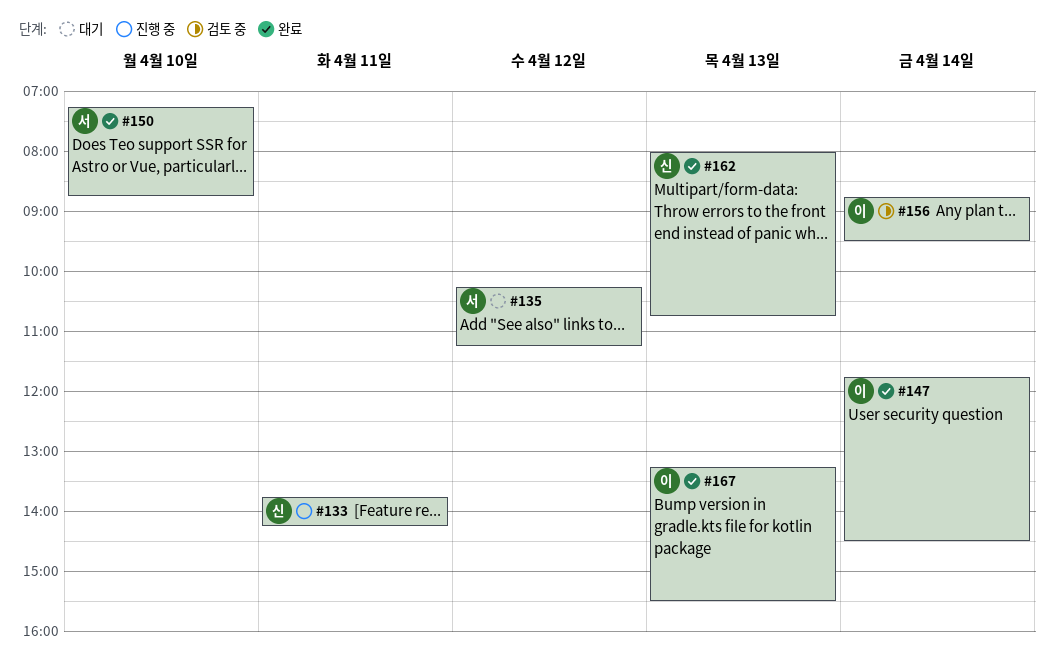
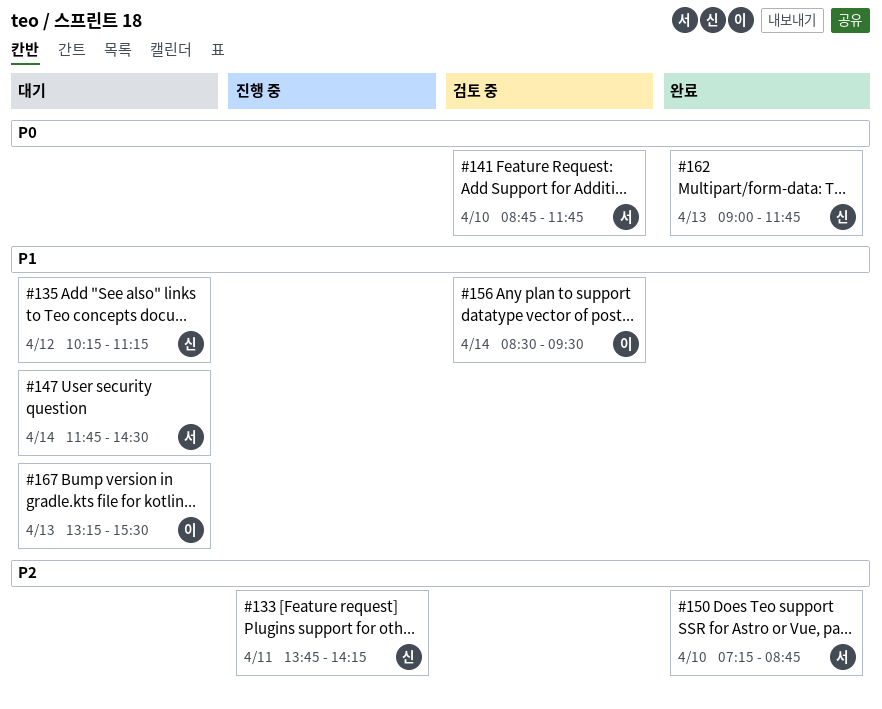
#135, owner: 서 -> 신
#141: none -> present
#147, status: 완료 -> 대기
#147, owner: 이 -> 서
#156, begins: 08:45 -> 08:30
#162, begins: 08:00 -> 09:00
#162, ends: 10:45 -> 11:45
#167, status: 완료 -> 대기

